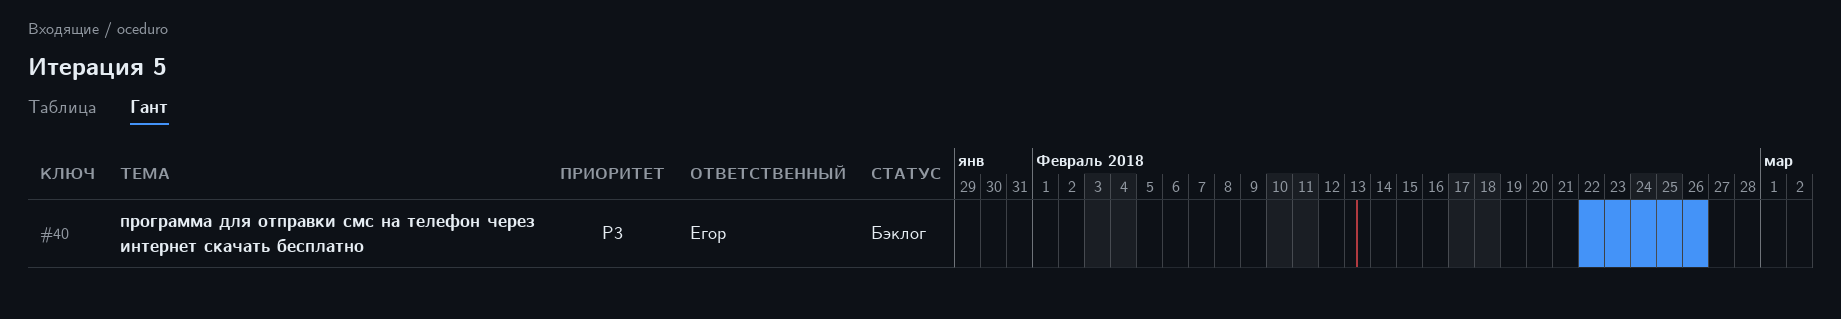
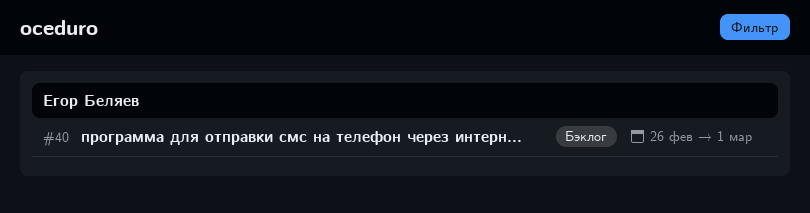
#40, start: Feb 22 -> Feb 26
#40, due: Feb 26 -> Mar 1

